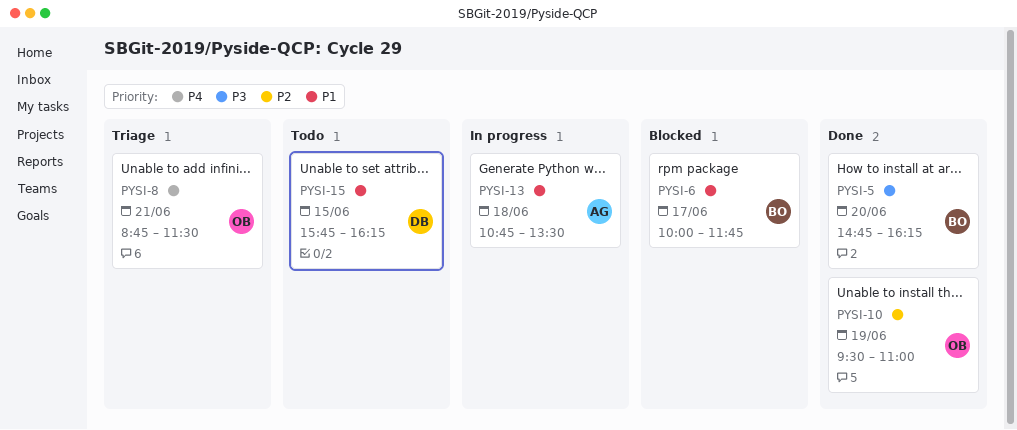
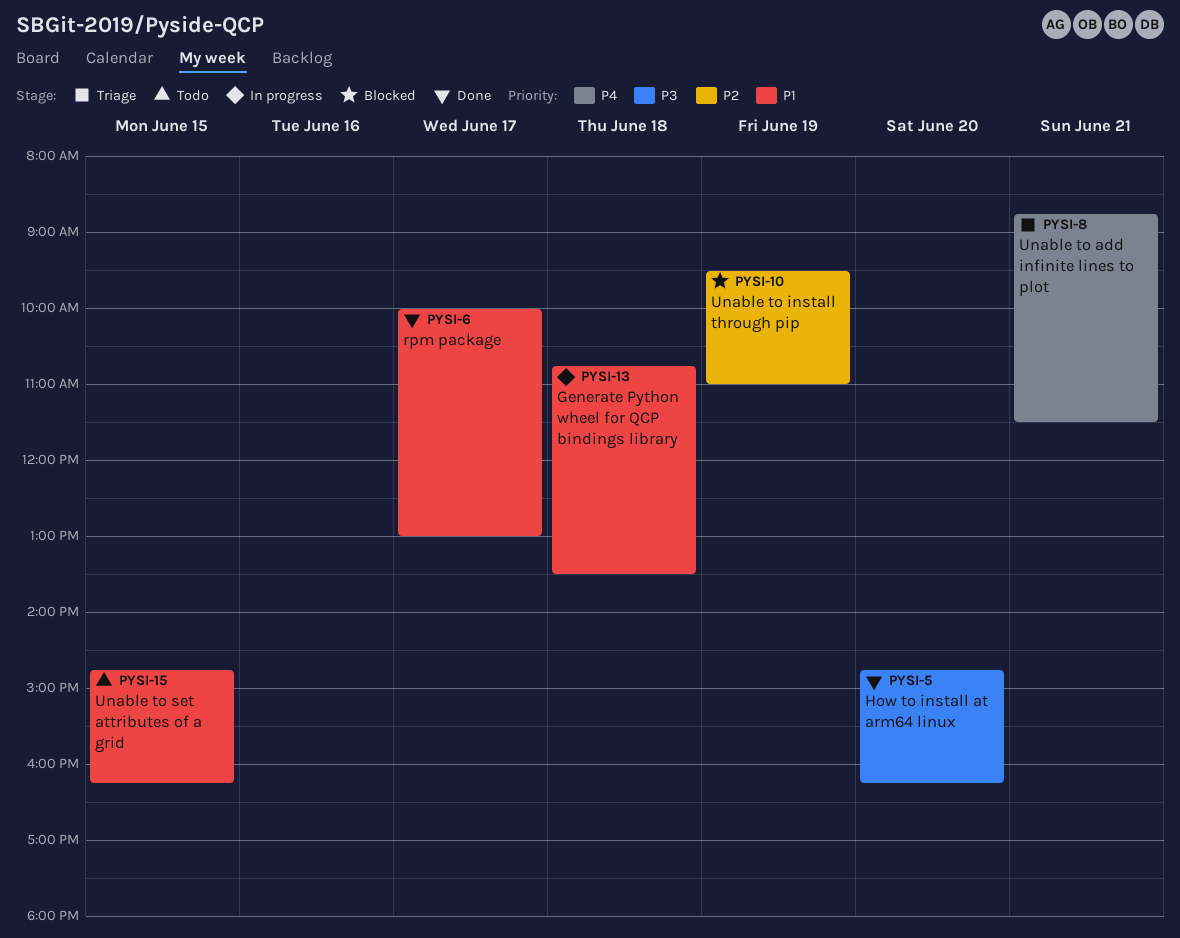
PYSI-6, status: Blocked -> Done
PYSI-6, ends: 11:45 -> 13:00
PYSI-10, status: Done -> Blocked
PYSI-15, begins: 15:45 -> 14:45

